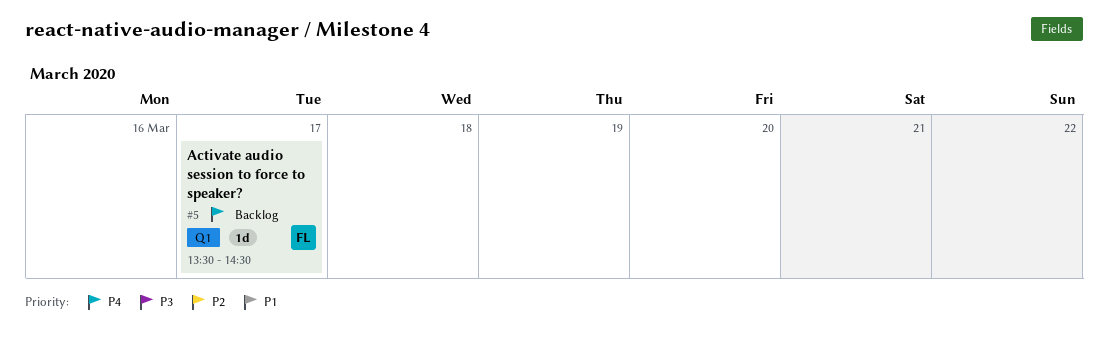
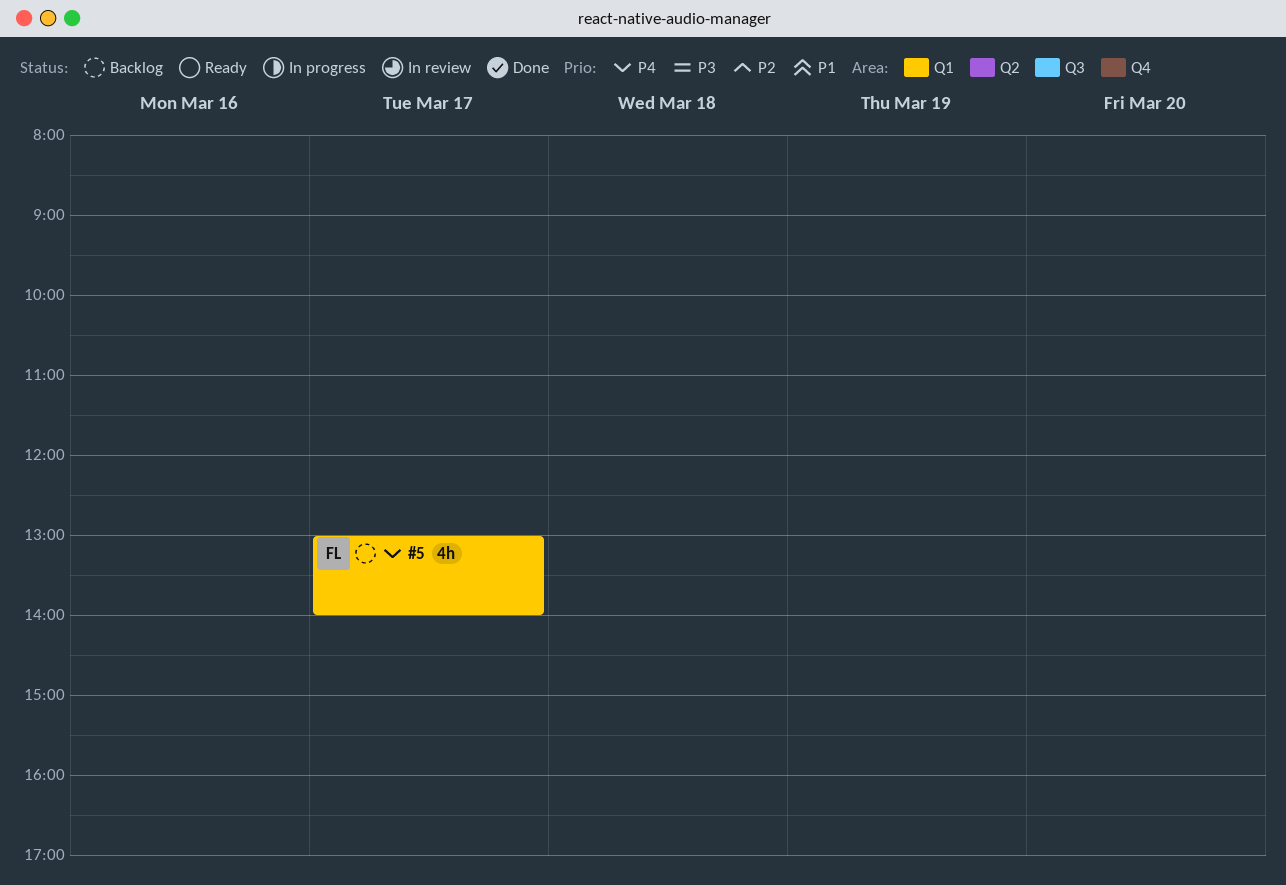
#5, estimate: 1d -> 4h
#5, begins: 13:30 -> 13:00
#5, ends: 14:30 -> 14:00

